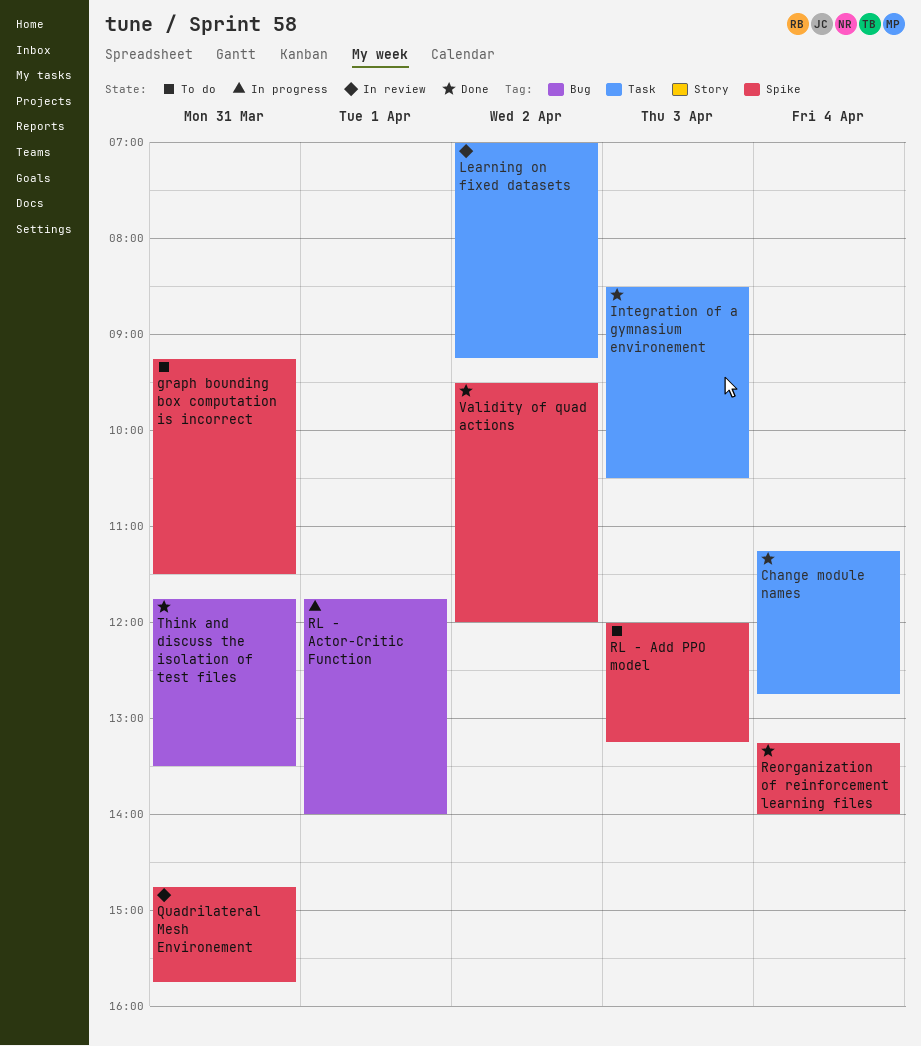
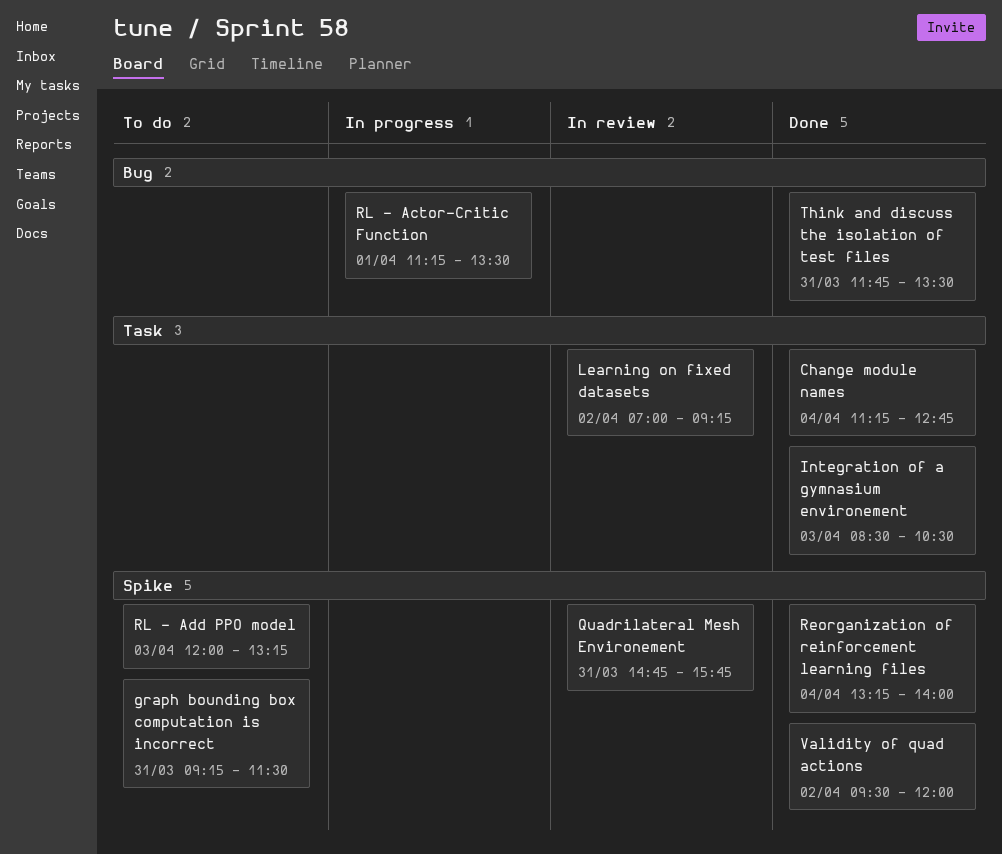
RL - Actor-Critic Function, begins: 11:45 -> 11:15
RL - Actor-Critic Function, ends: 14:00 -> 13:30

